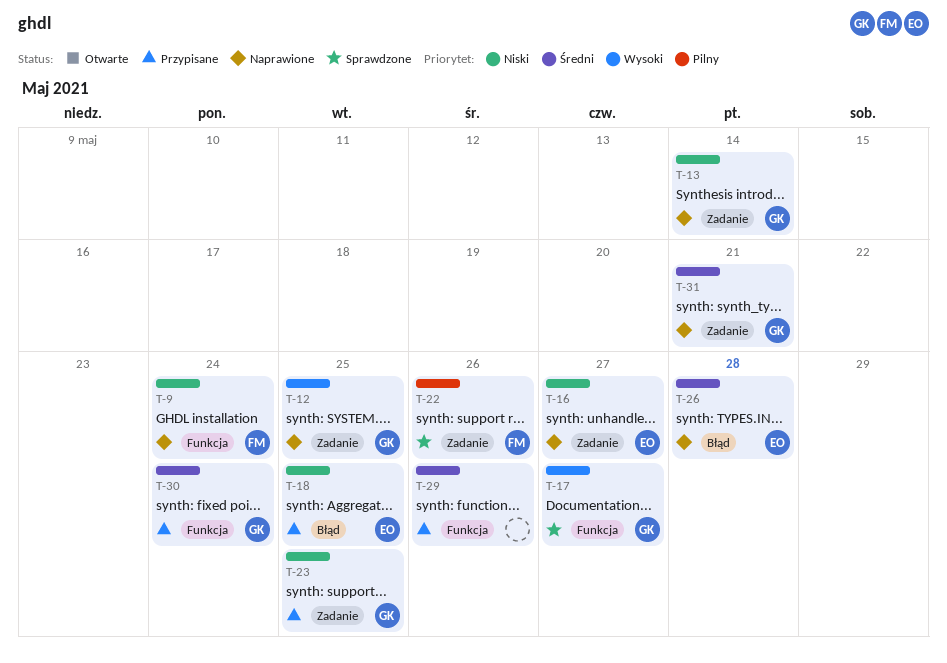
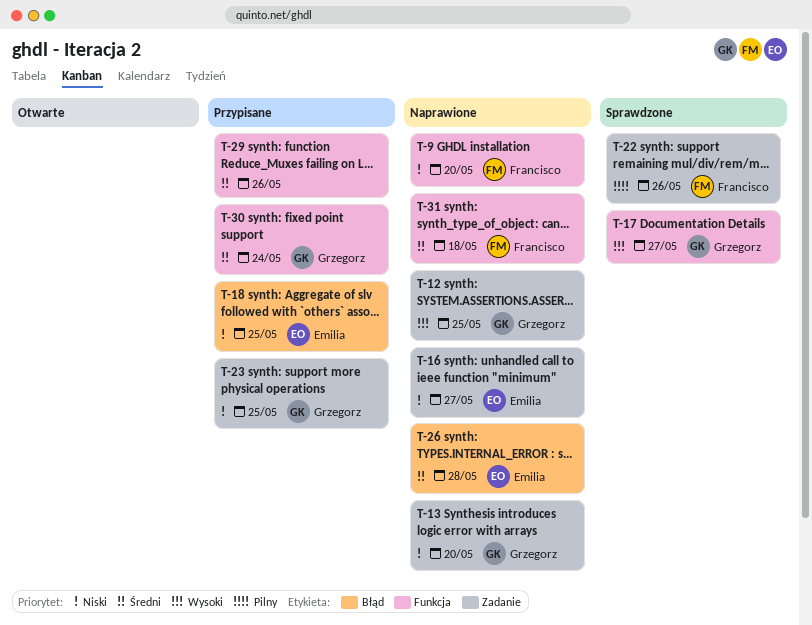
T-9, due: May 24 -> May 20
T-13, due: May 14 -> May 20
T-31, owner: Grzegorz -> Francisco
T-31, label: Zadanie -> Funkcja
T-31, due: May 21 -> May 18

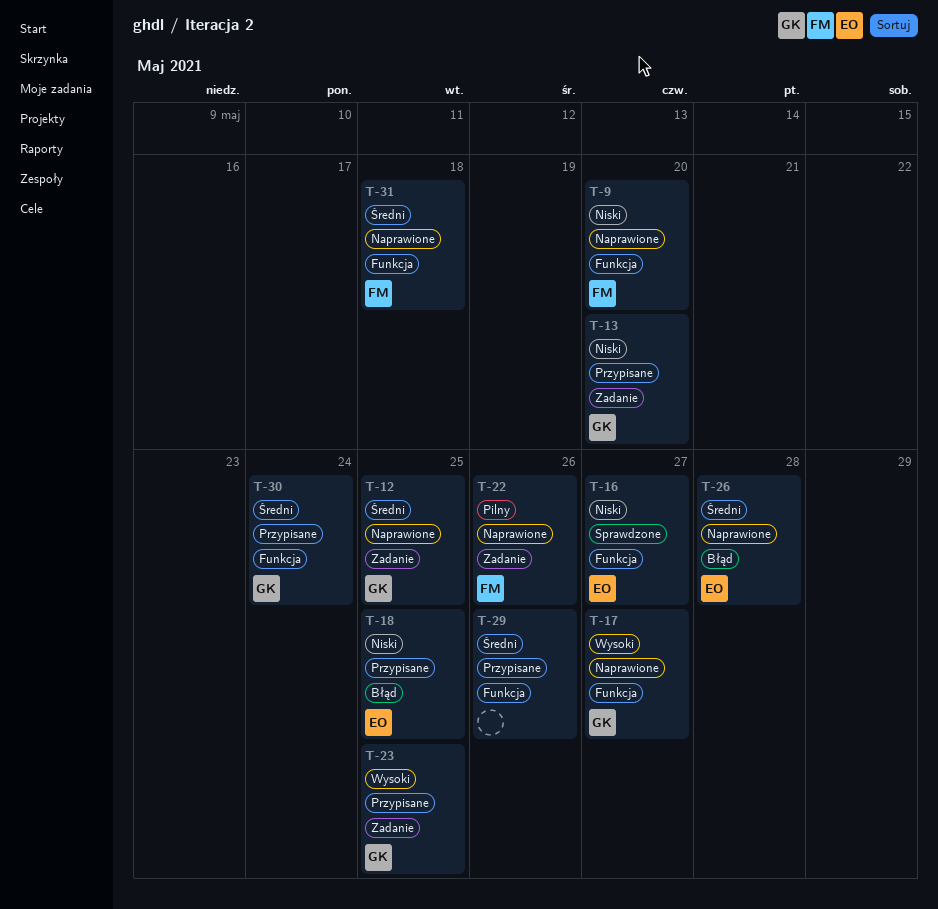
T-12, priority: Wysoki -> Średni
T-13, status: Naprawione -> Przypisane
T-16, status: Naprawione -> Sprawdzone
T-16, label: Zadanie -> Funkcja
T-17, status: Sprawdzone -> Naprawione
T-22, status: Sprawdzone -> Naprawione
T-23, priority: Niski -> Wysoki

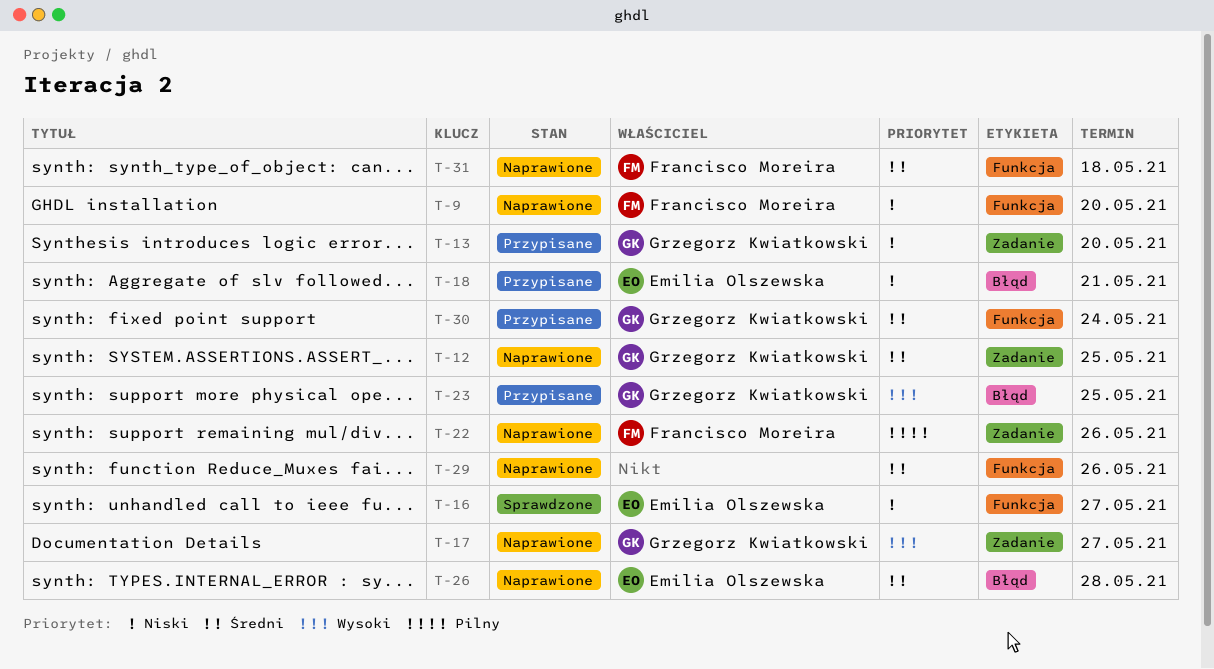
T-17, label: Funkcja -> Zadanie
T-18, due: May 25 -> May 21
T-23, label: Zadanie -> Błąd
T-29, status: Przypisane -> Naprawione

